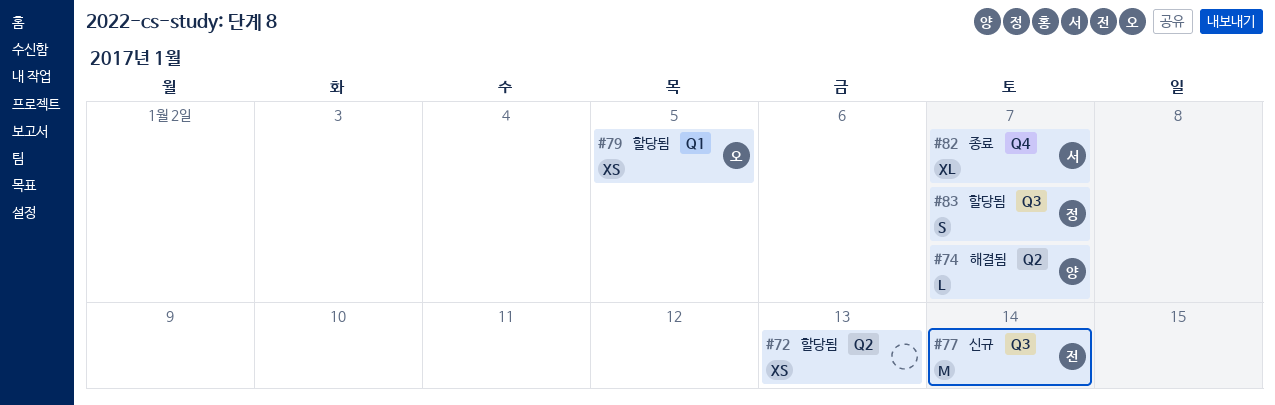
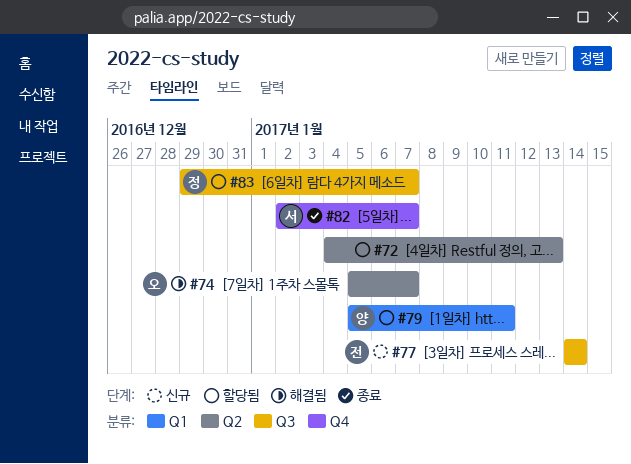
#74, owner: 양 -> 오
#79, owner: 오 -> 양
#79, due: Jan 5 -> Jan 11

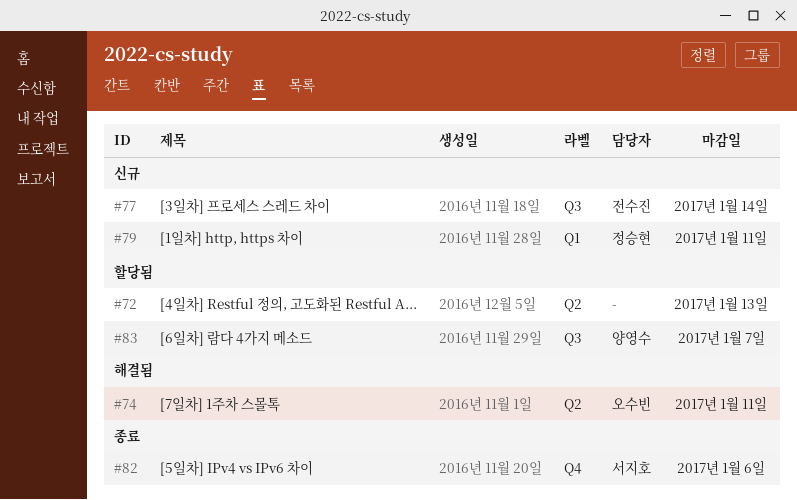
#74, due: Jan 7 -> Jan 11
#79, status: 할당됨 -> 신규
#79, owner: 양영수 -> 정승현
#82, due: Jan 7 -> Jan 6
#83, owner: 정승현 -> 양영수

